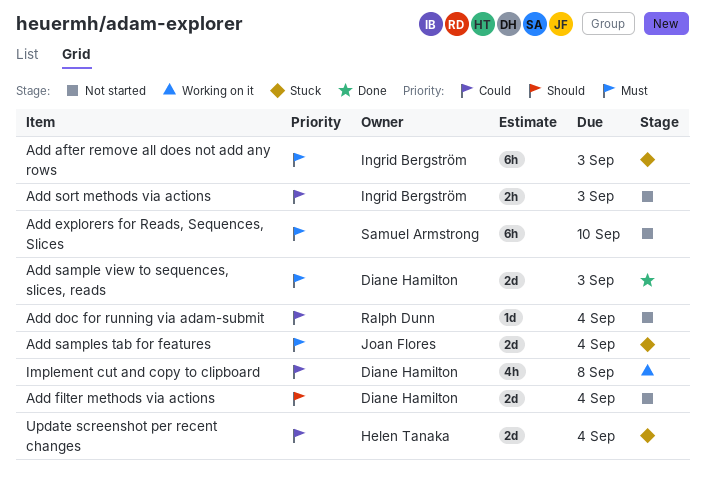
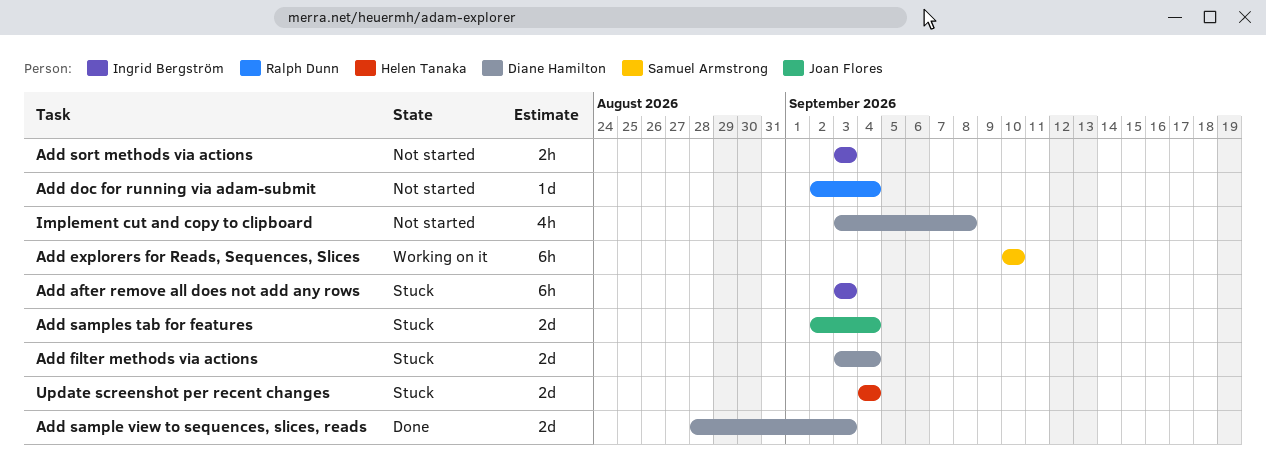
Add explorers for Reads, Sequences, Slices, status: Not started -> Working on it
Add filter methods via actions, status: Not started -> Stuck
Implement cut and copy to clipboard, status: Working on it -> Not started

